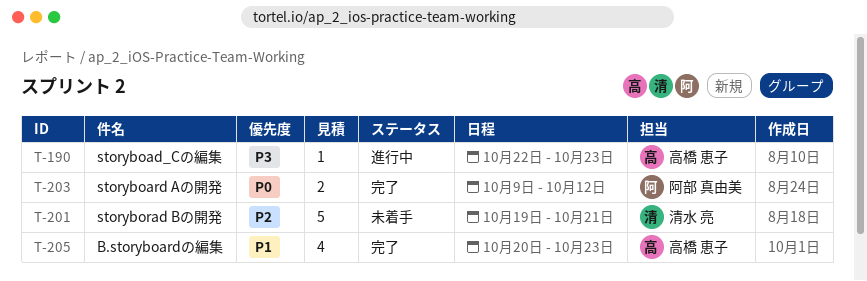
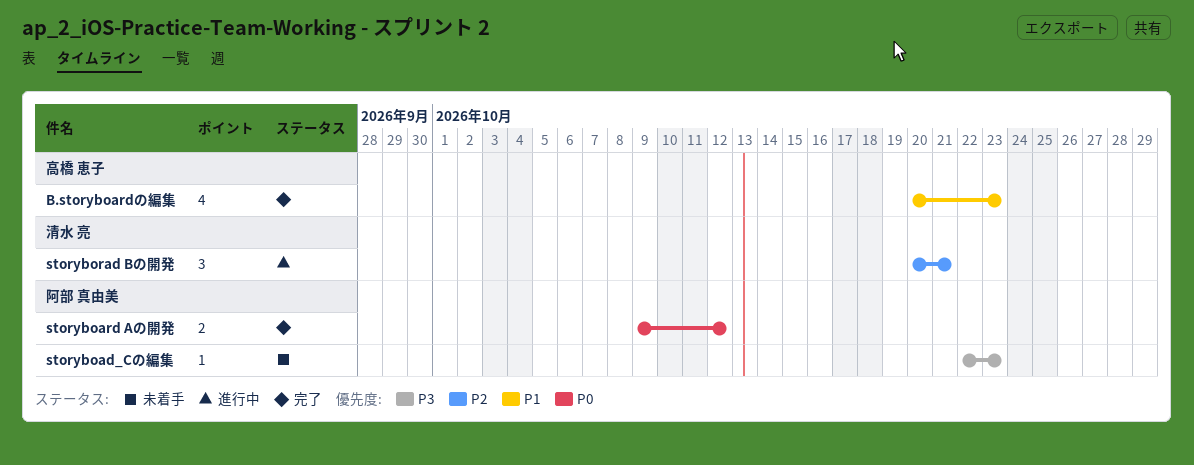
storyboad_Cの編集, status: 進行中 -> 未着手
storyboad_Cの編集, owner: 高橋 恵子 -> 阿部 真由美
storyborad Bの開発, status: 未着手 -> 進行中
storyborad Bの開発, estimate: 5 -> 3
storyborad Bの開発, start: Oct 19 -> Oct 20

